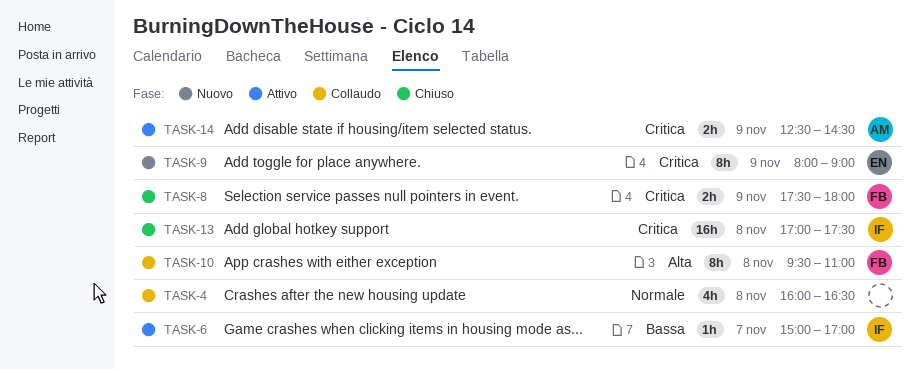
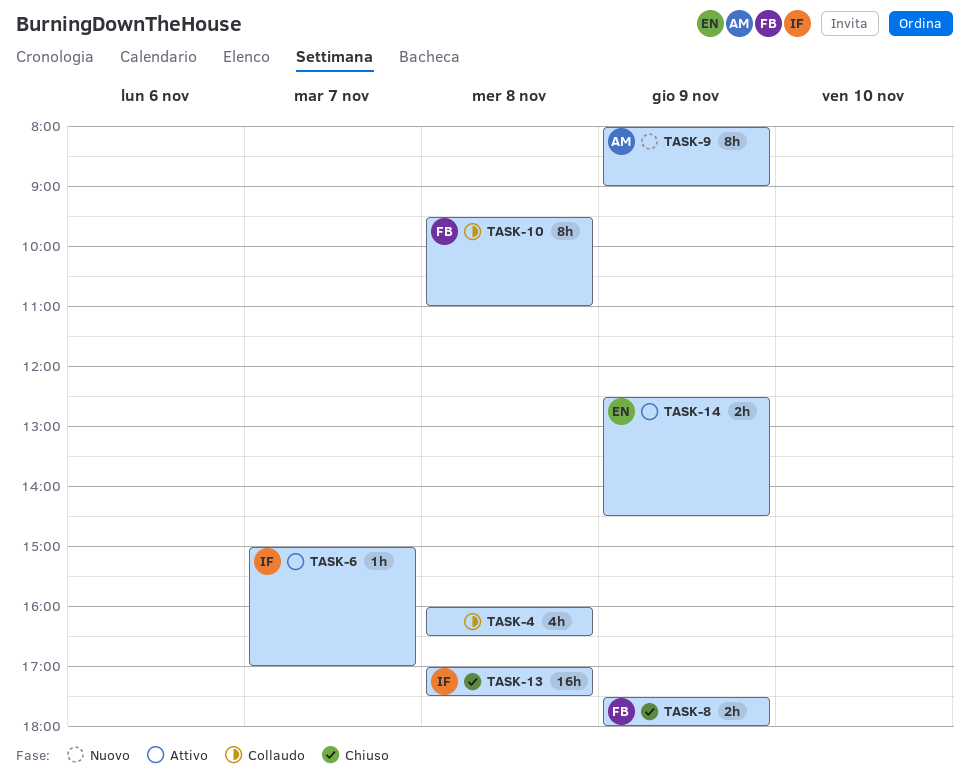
TASK-9, owner: EN -> AM
TASK-14, owner: AM -> EN

